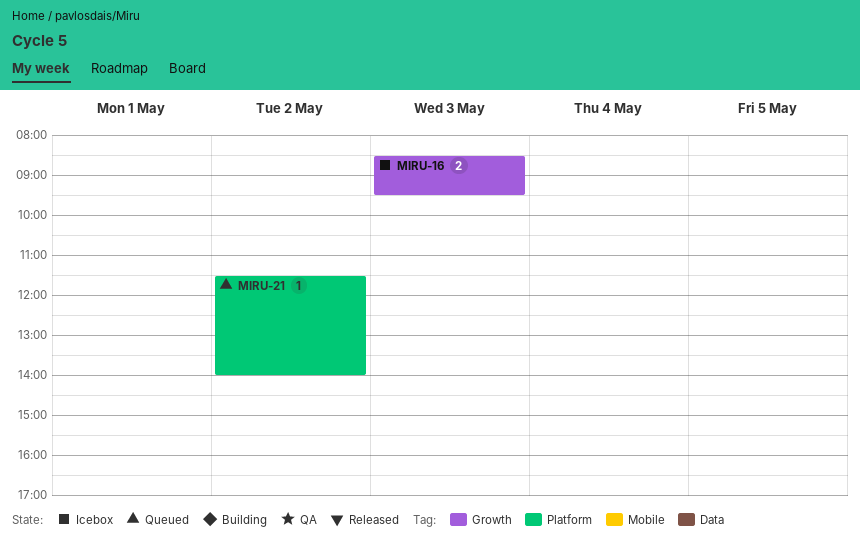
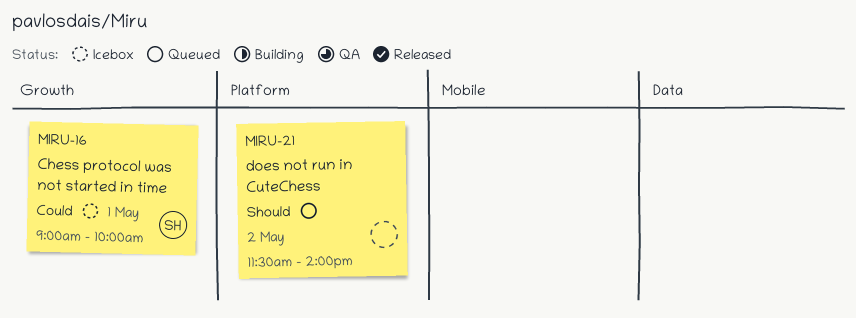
MIRU-16, day: May 3 -> May 1
MIRU-16, begins: 08:30 -> 09:00
MIRU-16, ends: 09:30 -> 10:00

